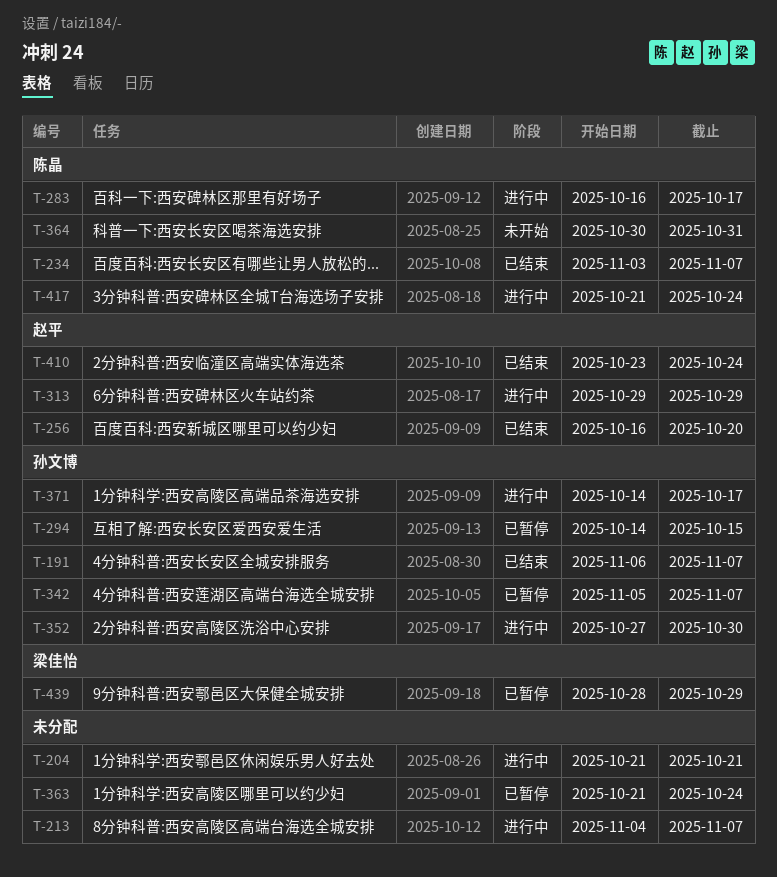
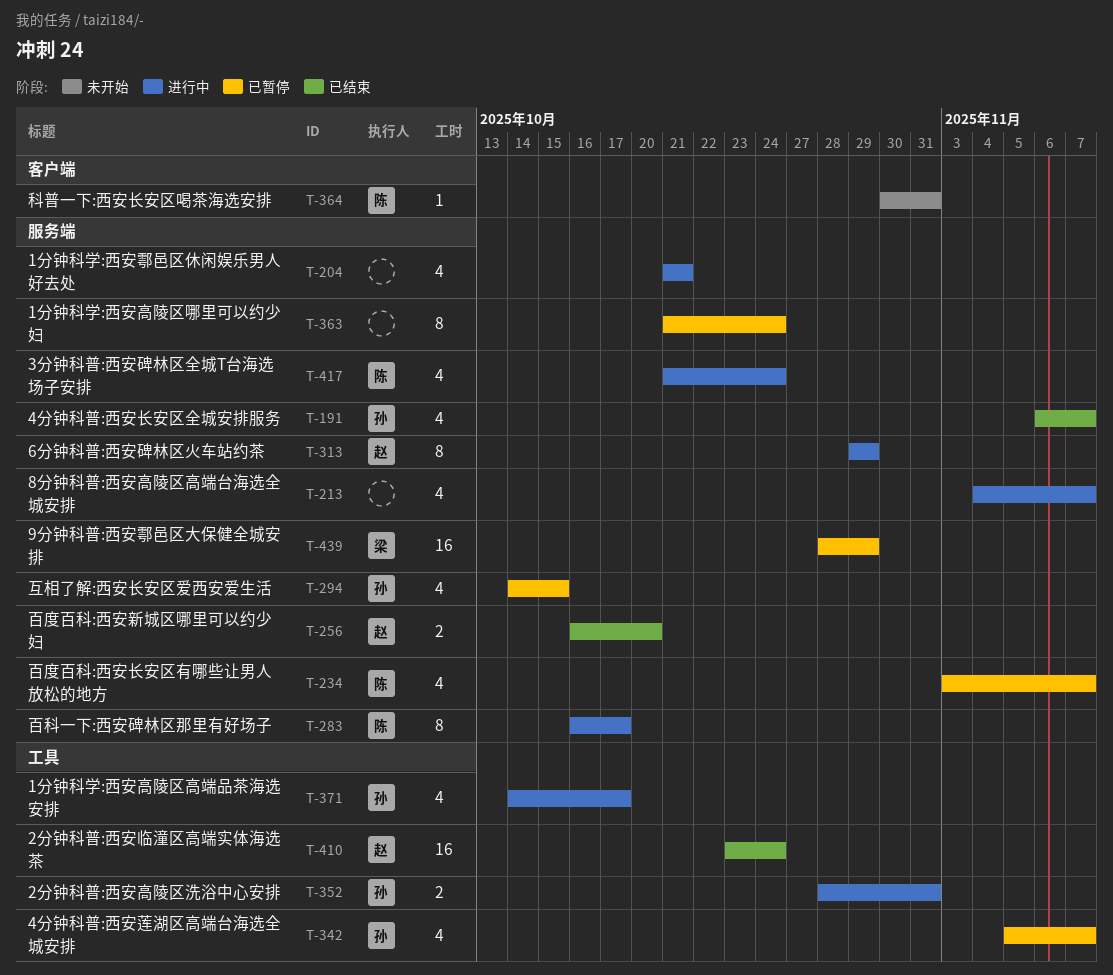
T-234, status: 已结束 -> 已暂停
T-352, start: Oct 27 -> Oct 28
T-352, due: Oct 30 -> Oct 31

